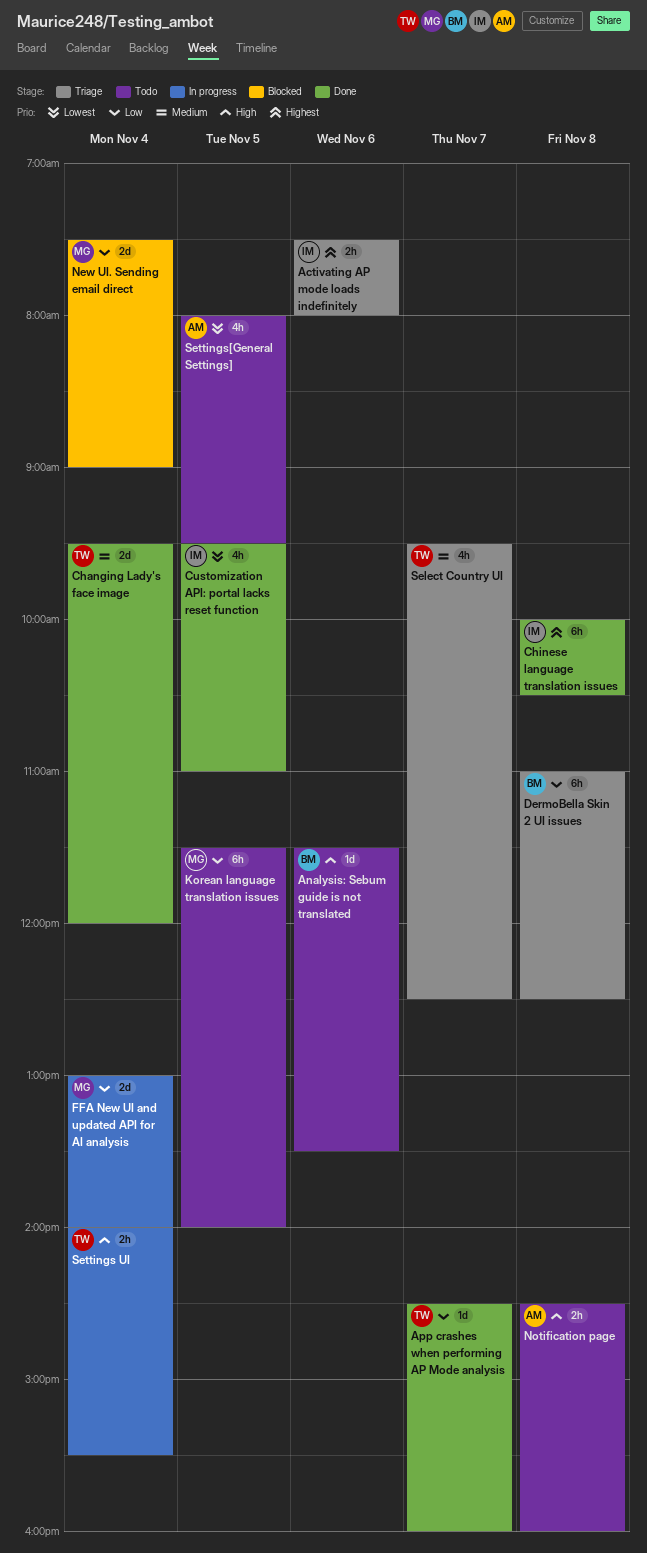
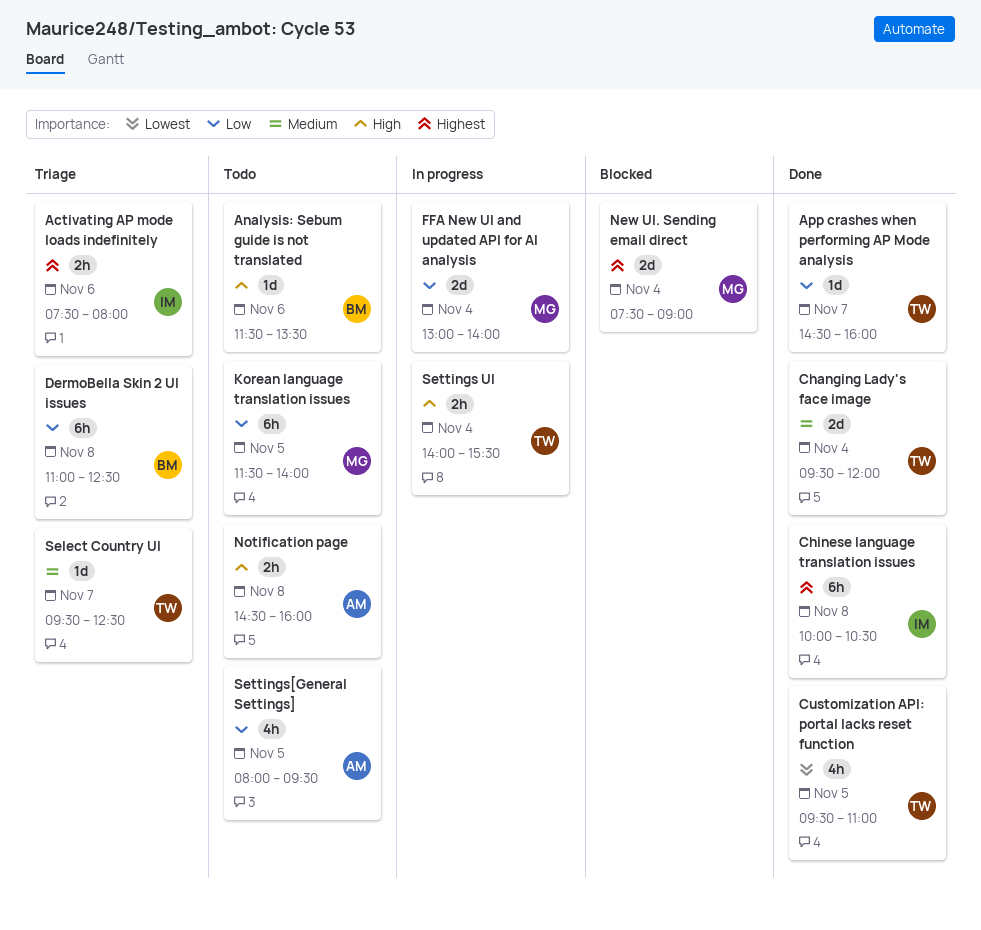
Customization API: portal lacks reset function, owner: IM -> TW
New UI. Sending email direct, priority: Low -> Highest
Select Country UI, estimate: 4h -> 1d
Settings[General Settings], priority: Lowest -> Low

